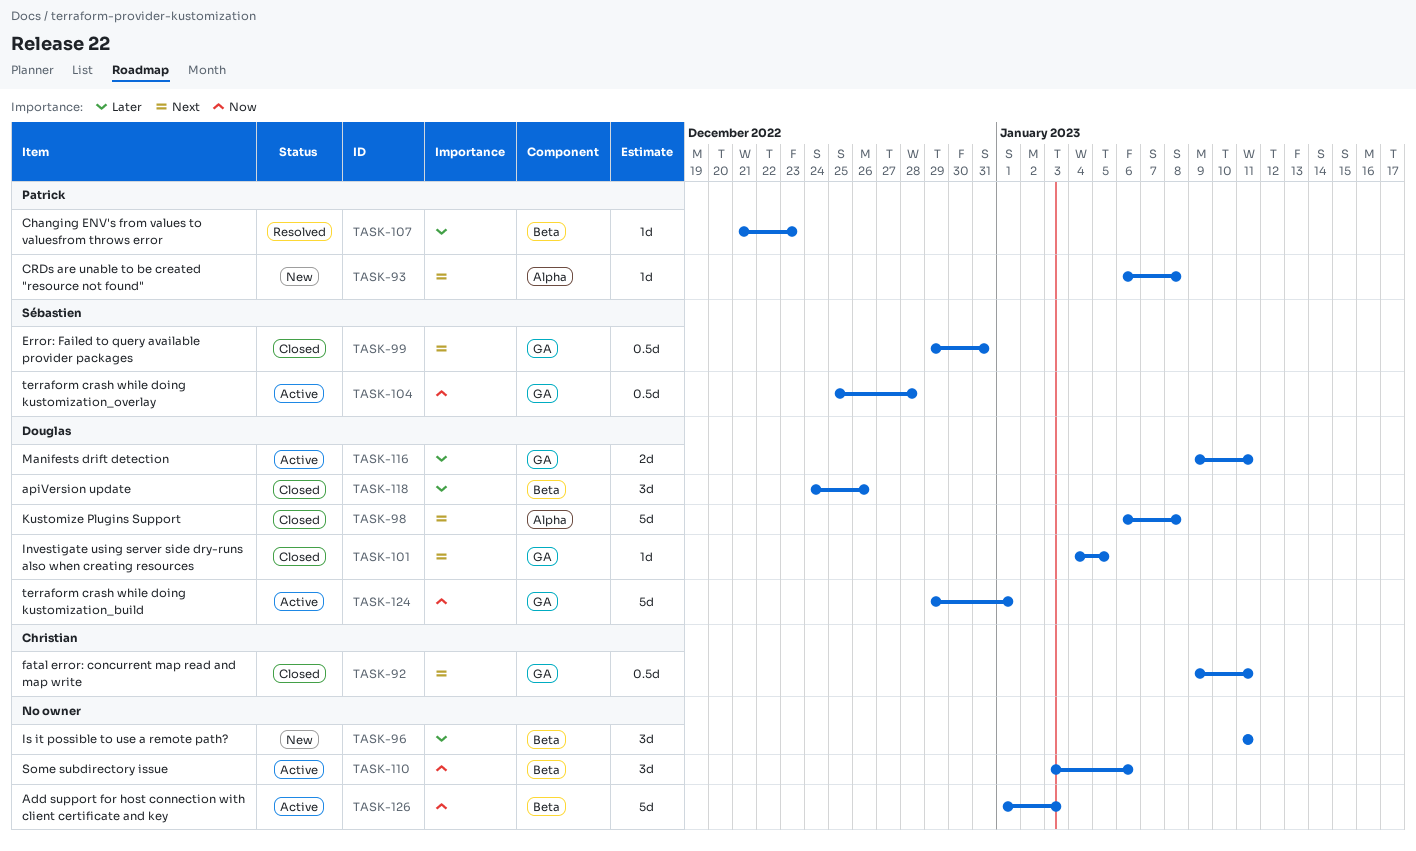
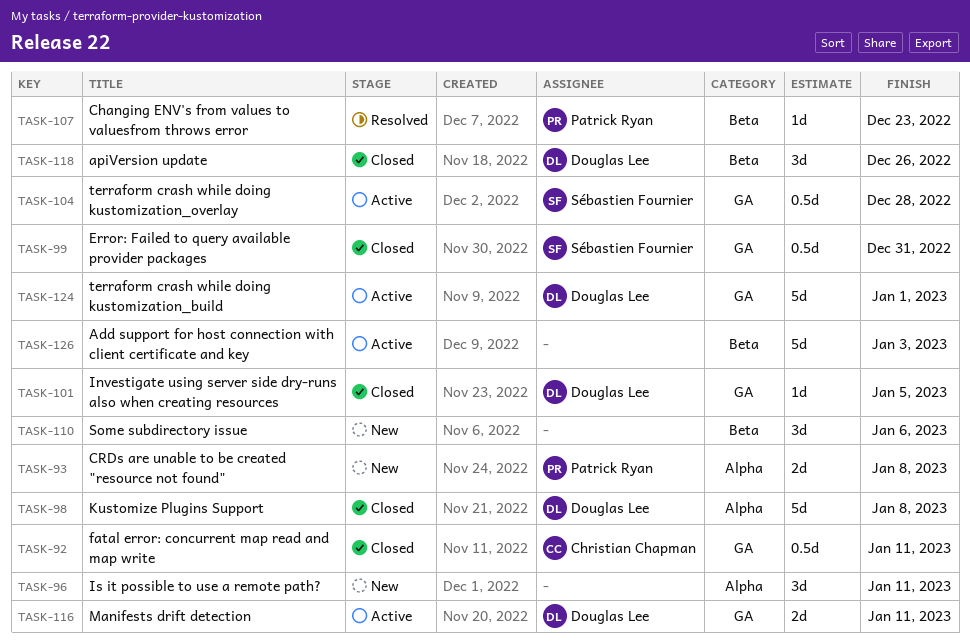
TASK-93, estimate: 1d -> 2d
TASK-96, label: Beta -> Alpha
TASK-110, status: Active -> New

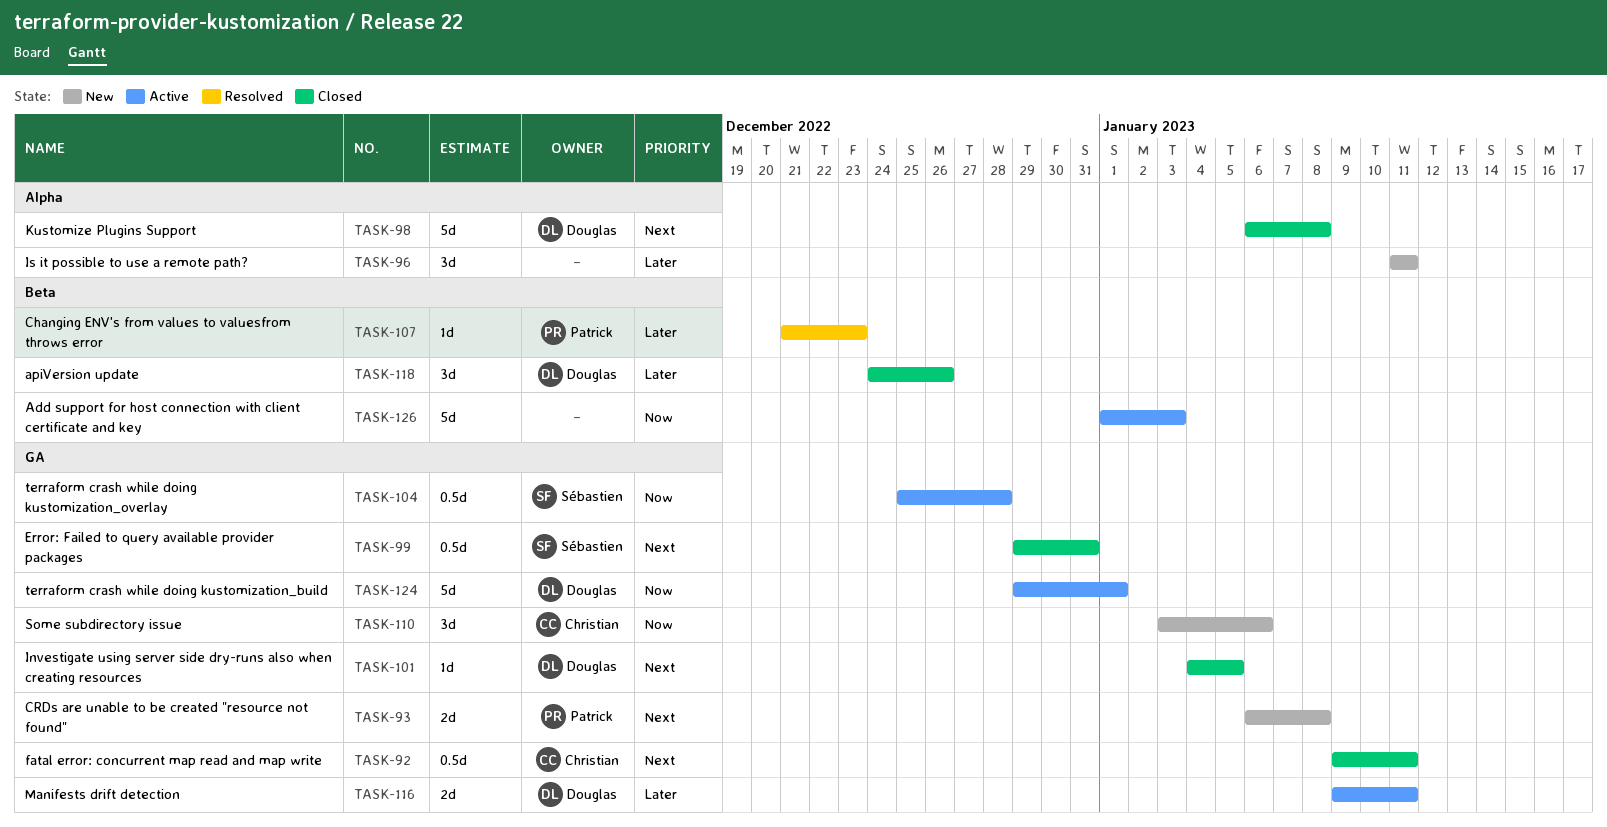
TASK-93, label: Alpha -> GA
TASK-110, owner: none -> Christian Chapman
TASK-110, label: Beta -> GA

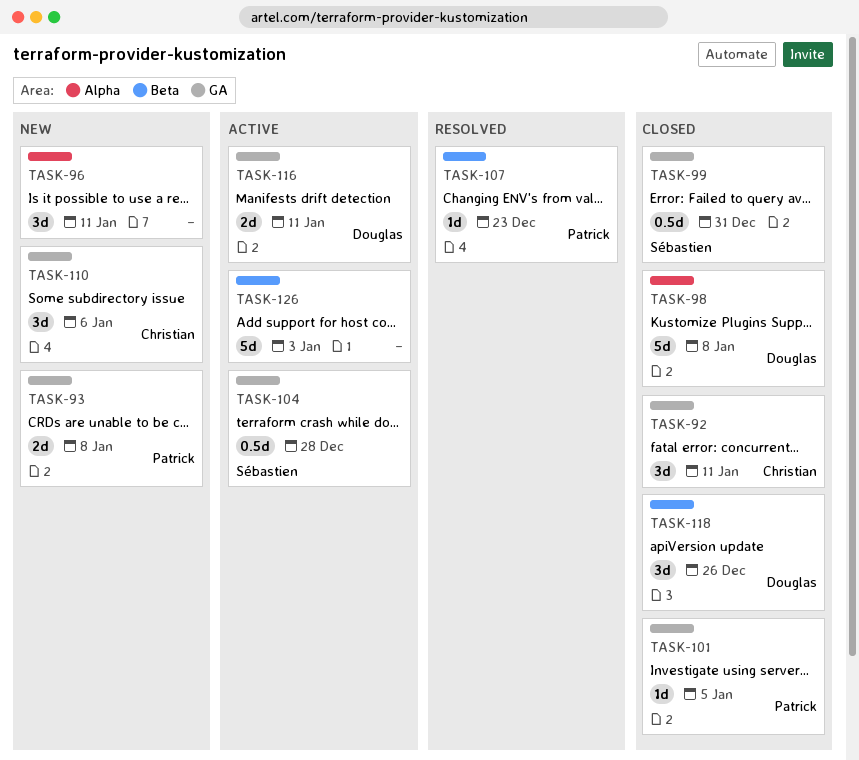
TASK-92, estimate: 0.5d -> 3d
TASK-101, owner: Douglas -> Patrick
TASK-124: present -> none

